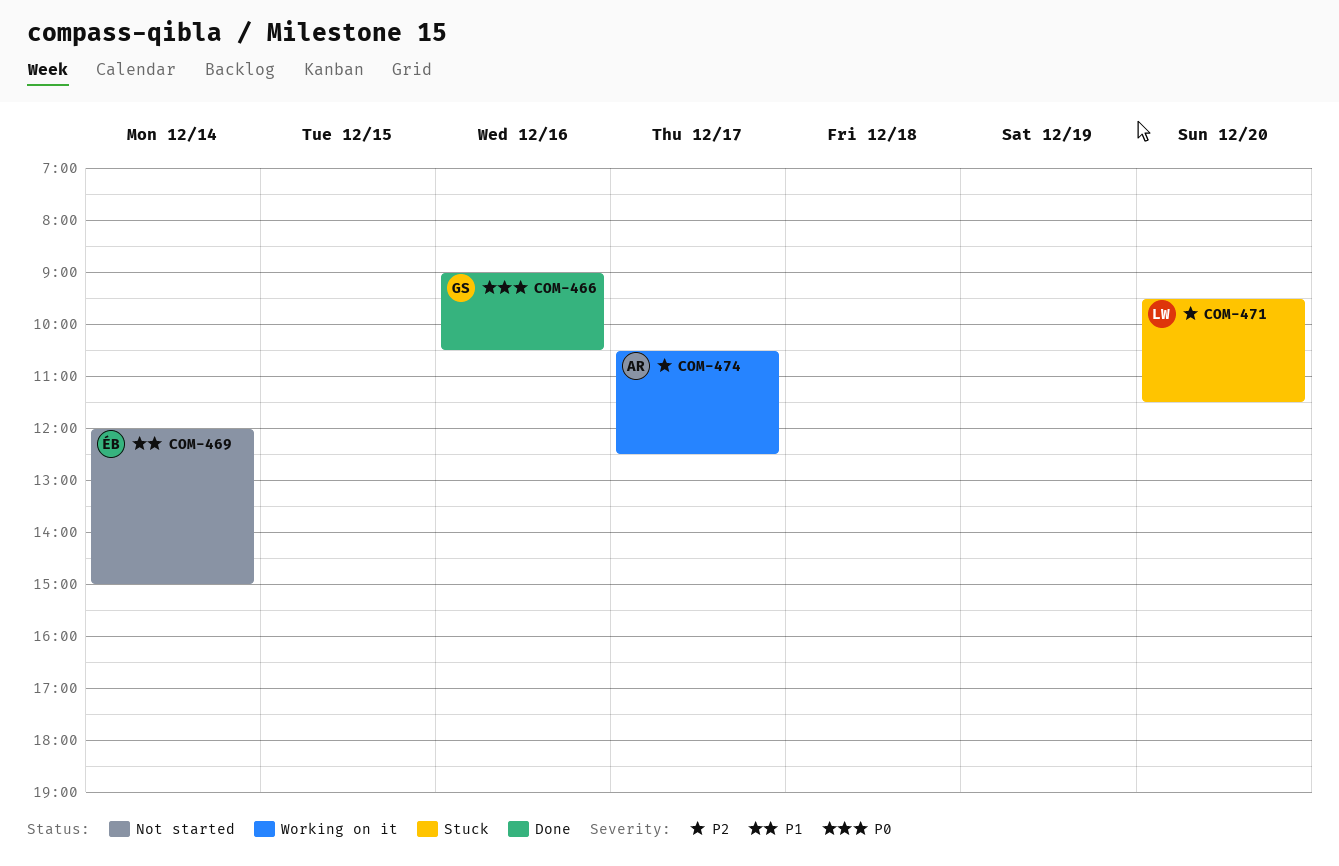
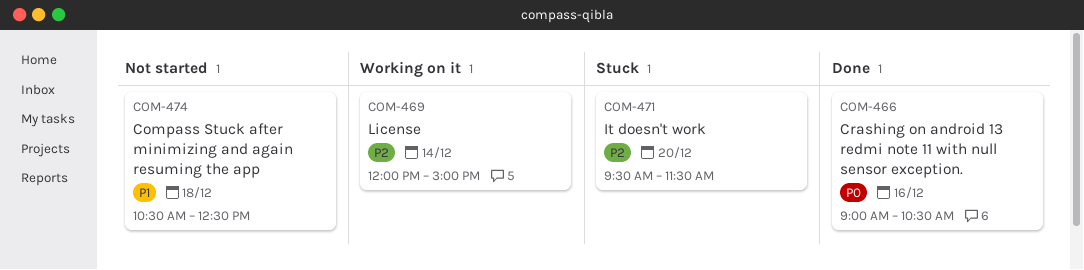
COM-469, status: Not started -> Working on it
COM-469, priority: P1 -> P2
COM-474, status: Working on it -> Not started
COM-474, priority: P2 -> P1
COM-474, day: Dec 17 -> Dec 18

